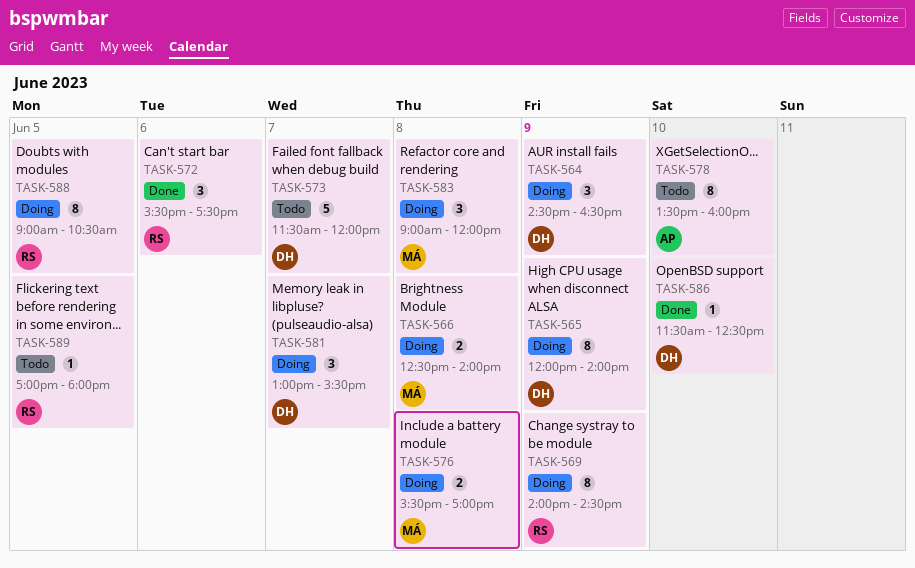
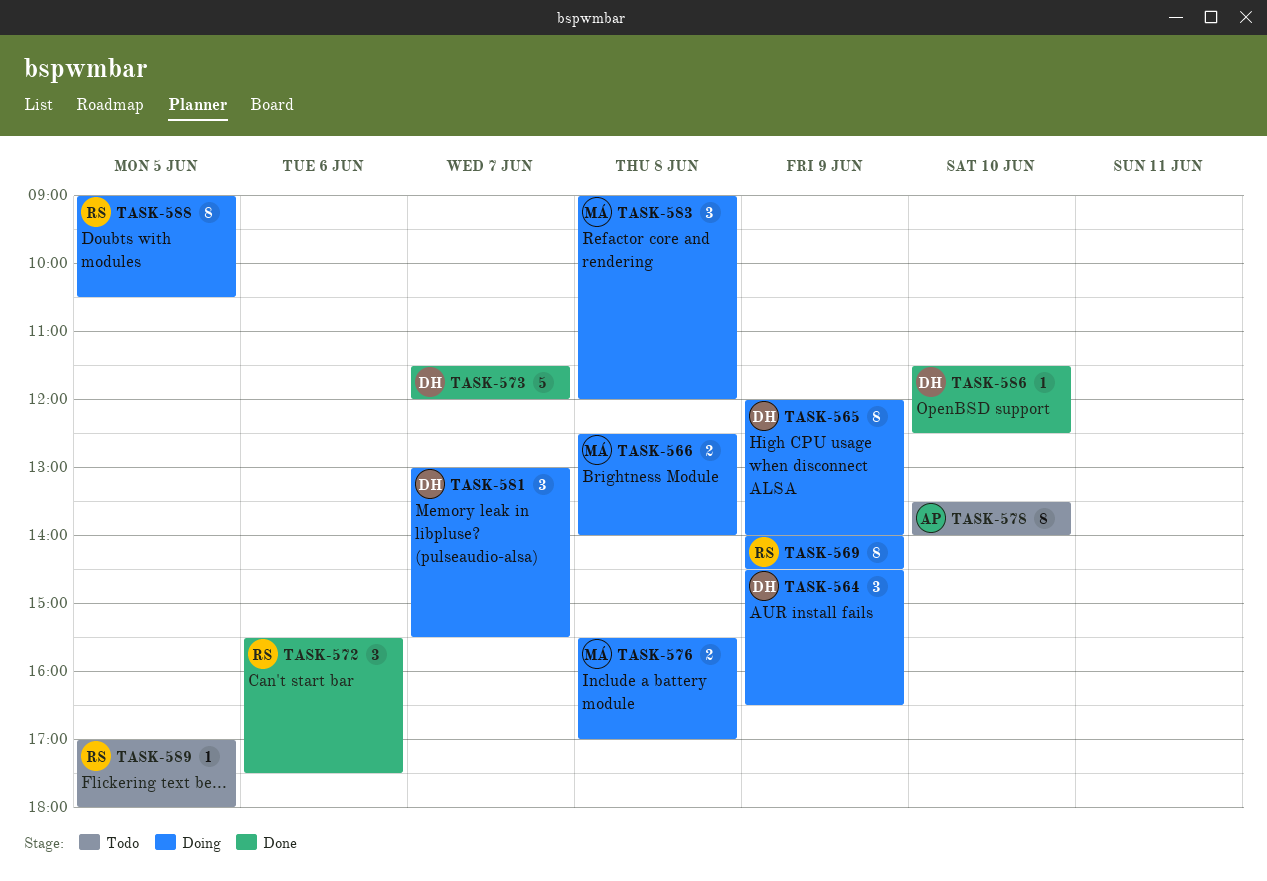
TASK-573, status: Todo -> Done
TASK-578, ends: 16:00 -> 14:00

